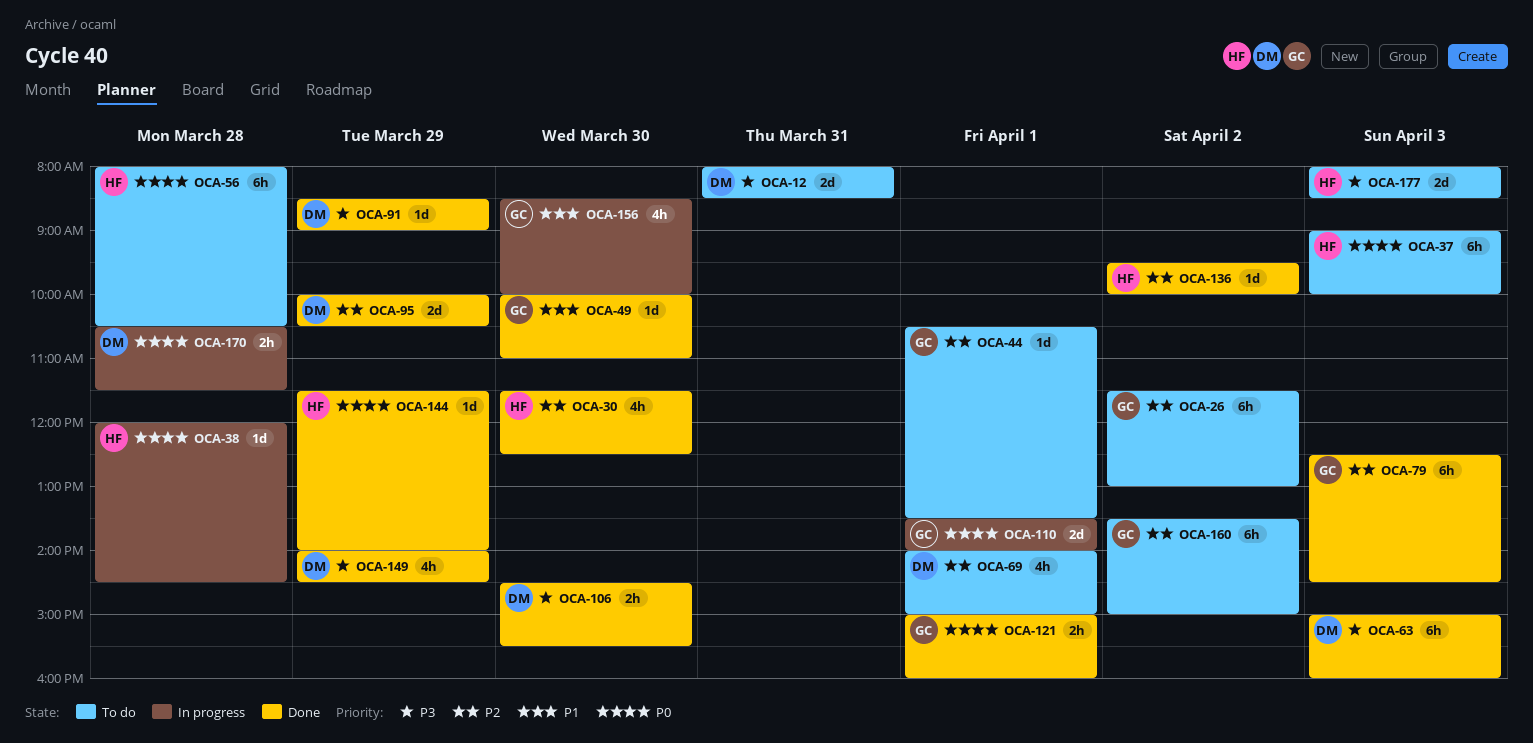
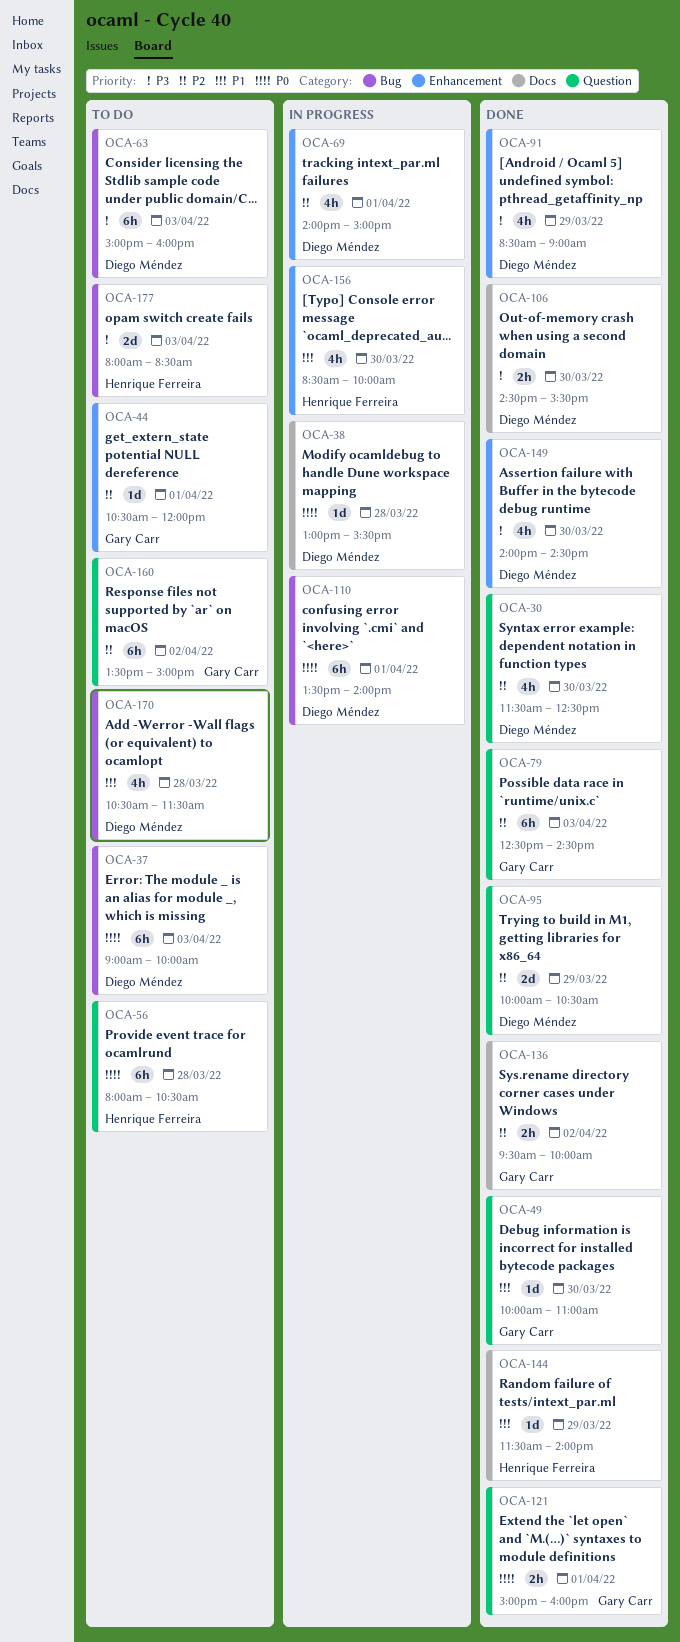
OCA-12: present -> none
OCA-26: present -> none
OCA-30, owner: Henrique Ferreira -> Diego Méndez
OCA-37, owner: Henrique Ferreira -> Diego Méndez
OCA-38, owner: Henrique Ferreira -> Diego Méndez
OCA-38, begins: 12:00 -> 13:00
OCA-38, ends: 14:30 -> 15:30
OCA-44, ends: 13:30 -> 12:00
OCA-63, status: Done -> To do
OCA-69, status: To do -> In progress
OCA-91, estimate: 1d -> 4h
OCA-110, owner: Gary Carr -> Diego Méndez
OCA-110, estimate: 2d -> 6h
OCA-136, owner: Henrique Ferreira -> Gary Carr
OCA-136, estimate: 1d -> 2h
OCA-144, priority: P0 -> P1
OCA-149, day: Mar 29 -> Mar 30
OCA-156, owner: Gary Carr -> Henrique Ferreira
OCA-170, status: In progress -> To do
OCA-170, priority: P0 -> P1
OCA-170, estimate: 2h -> 4h

